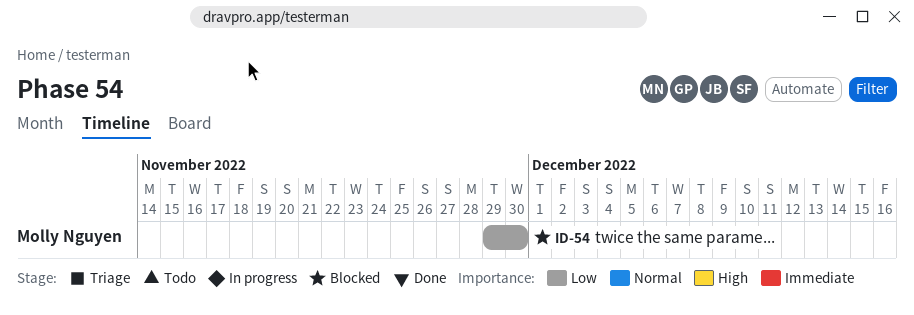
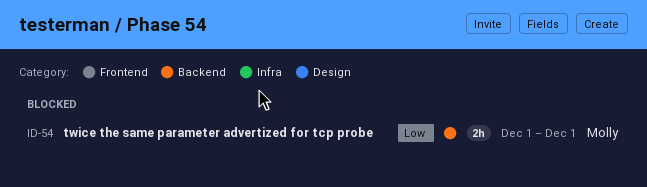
ID-54, start: Nov 29 -> Dec 1
ID-54, due: Nov 30 -> Dec 1

